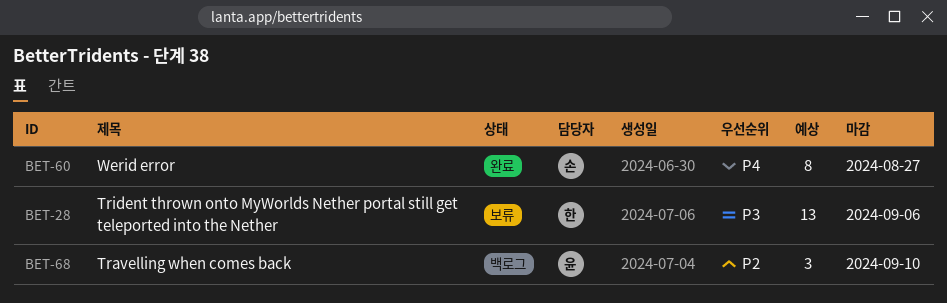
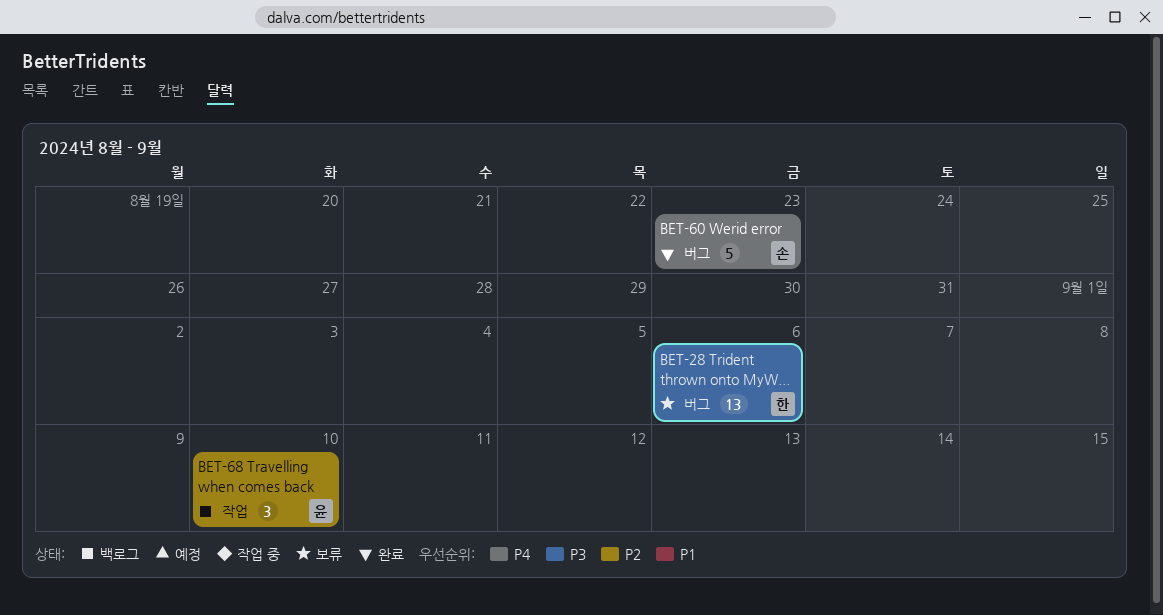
BET-60, estimate: 8 -> 5
BET-60, due: Aug 27 -> Aug 23

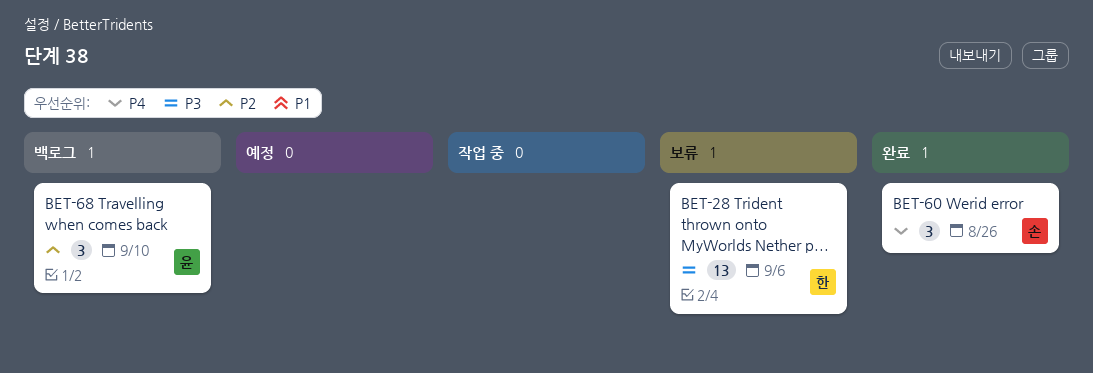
BET-60, estimate: 5 -> 3
BET-60, due: Aug 23 -> Aug 26

